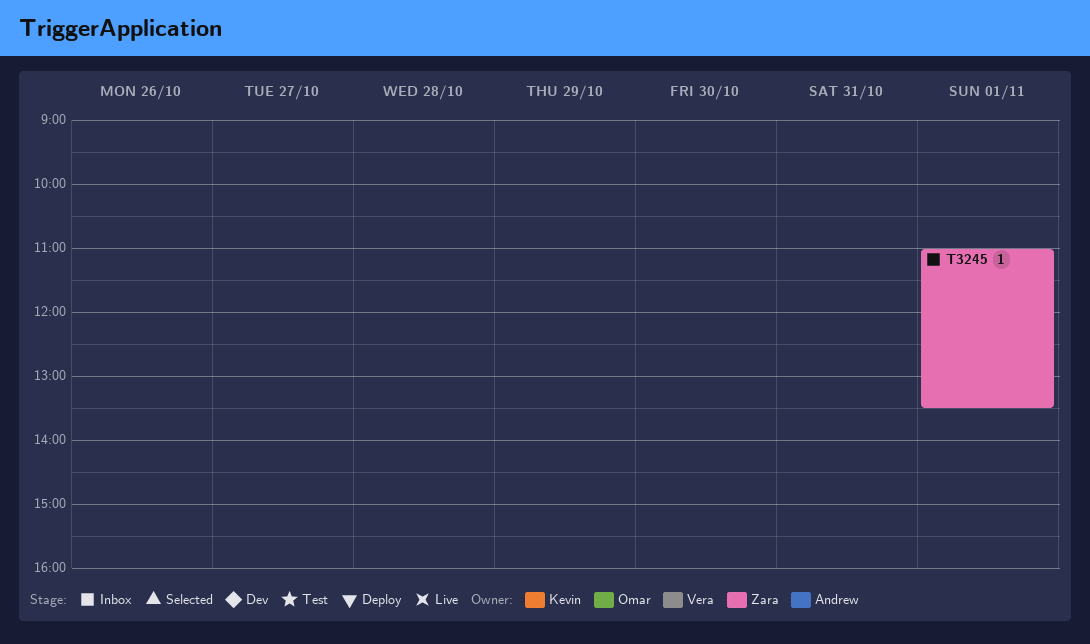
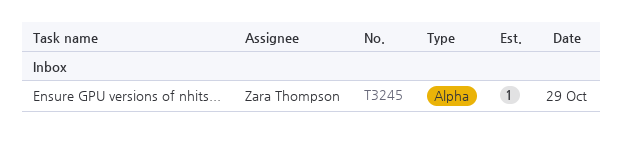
T3245, day: Nov 1 -> Oct 29

